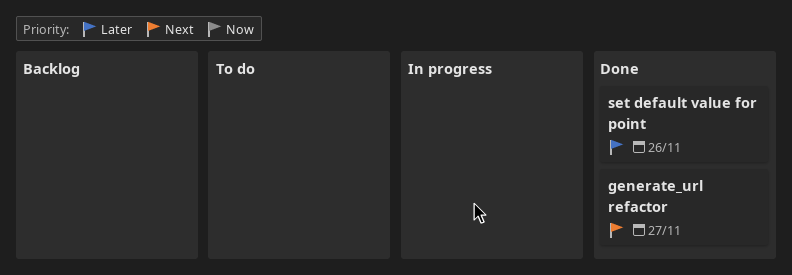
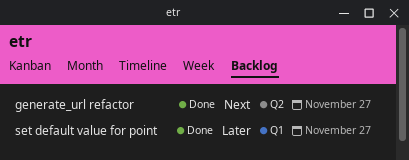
set default value for point, due: Nov 26 -> Nov 27

